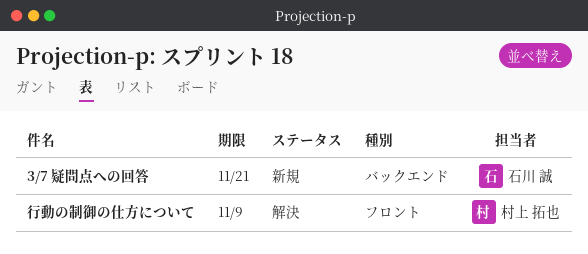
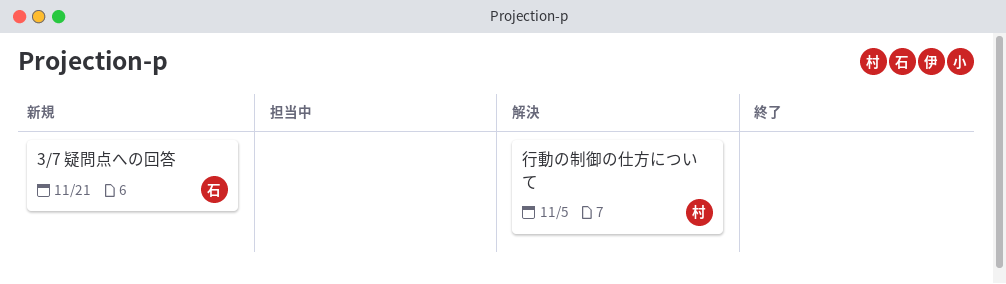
行動の制御の仕方について, due: Nov 9 -> Nov 5

